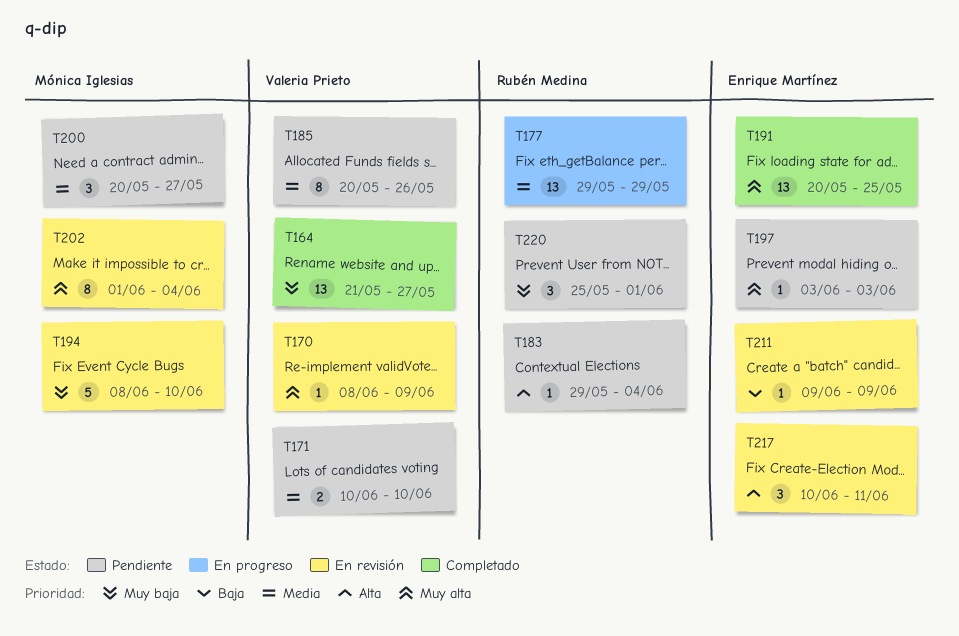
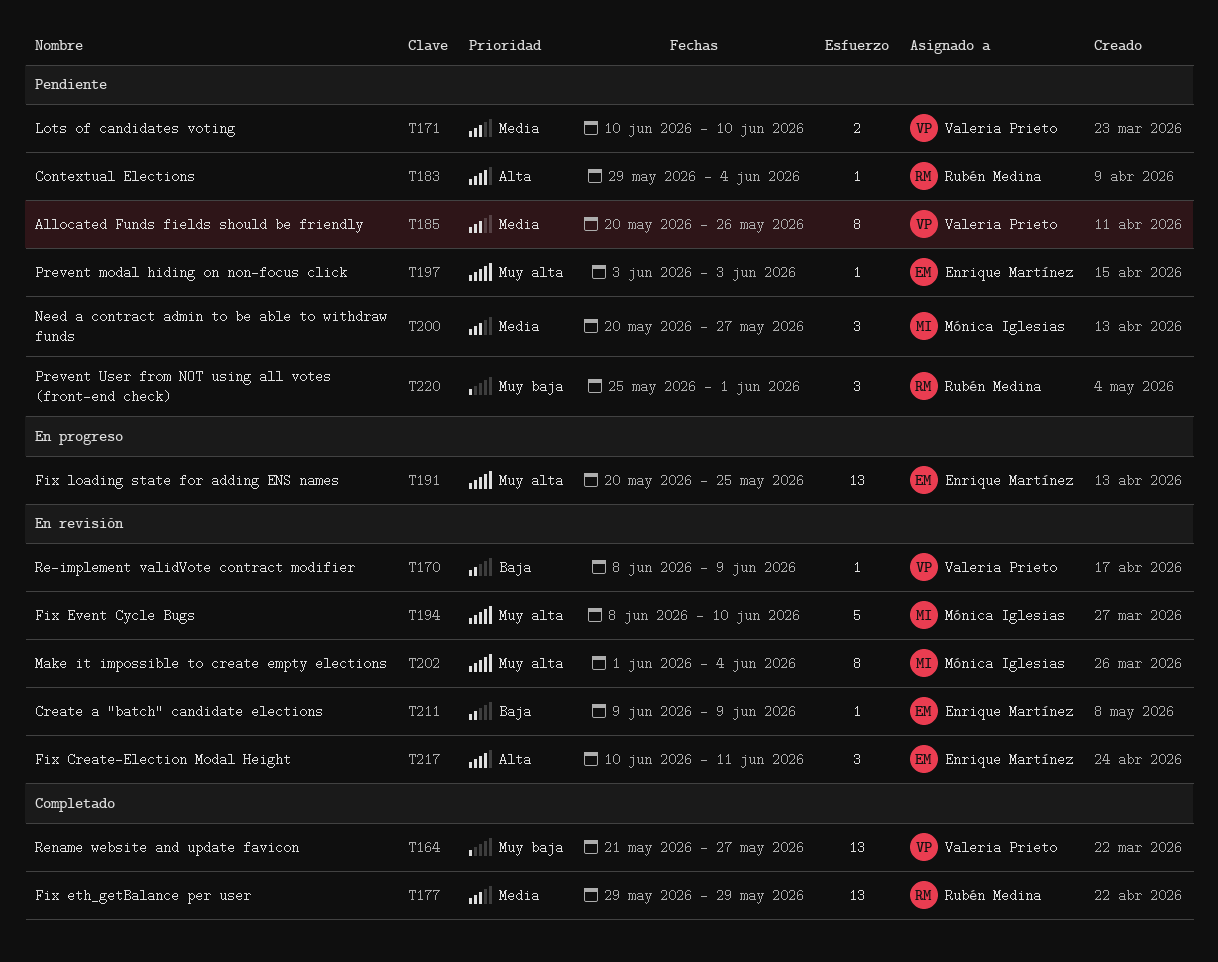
T170, priority: Muy alta -> Baja
T177, status: En progreso -> Completado
T191, status: Completado -> En progreso
T194, priority: Muy baja -> Muy alta

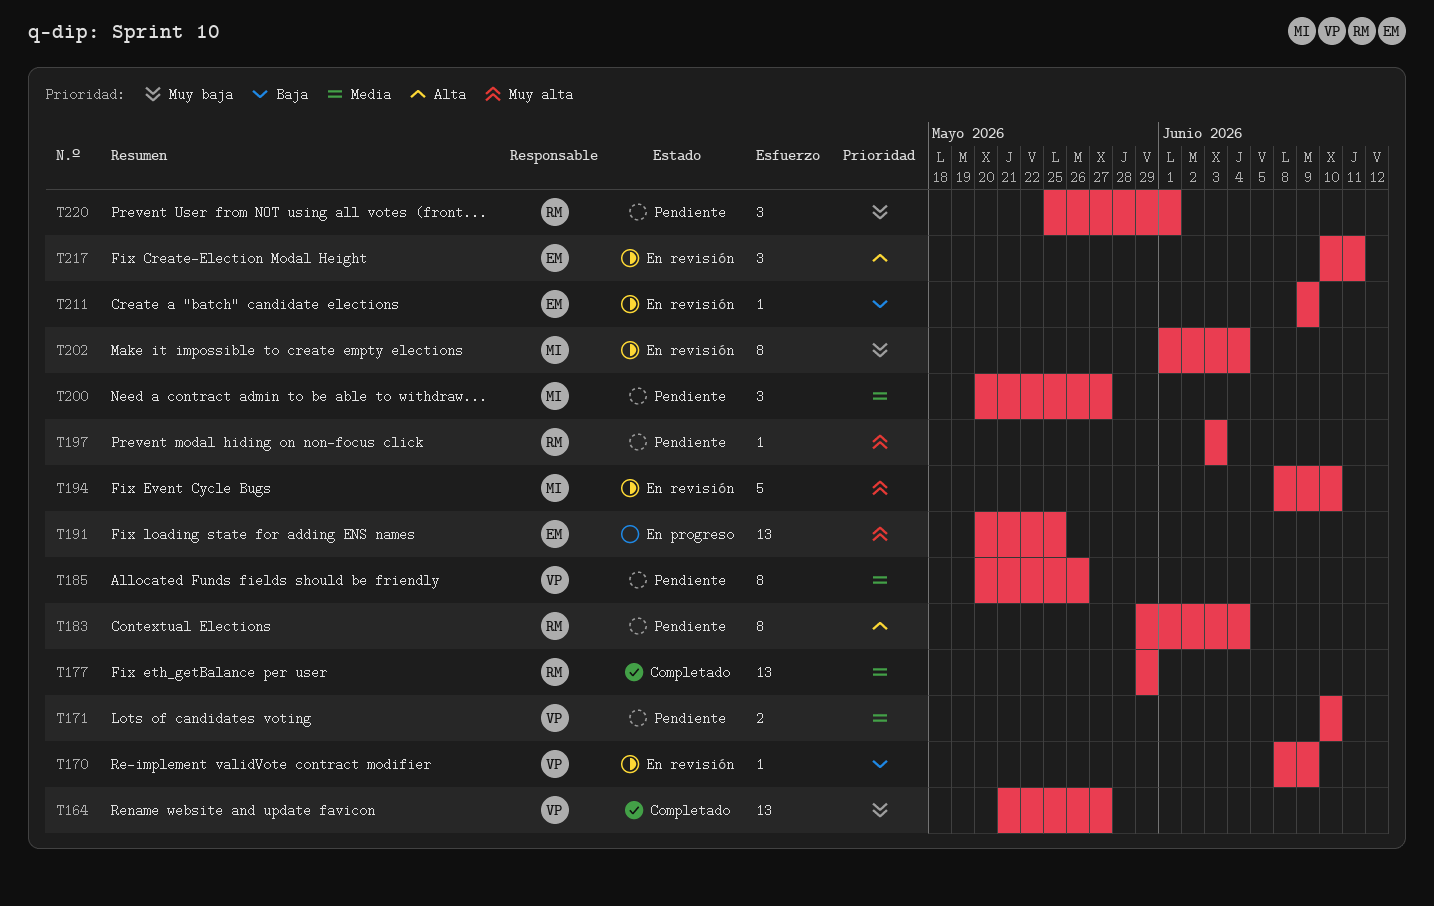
T183, estimate: 1 -> 8
T197, owner: Enrique Martínez -> Rubén Medina
T202, priority: Muy alta -> Muy baja

